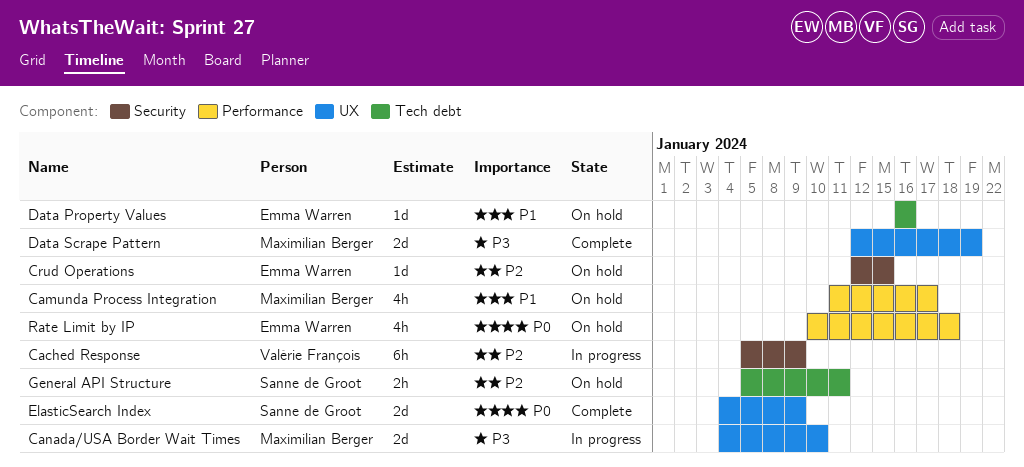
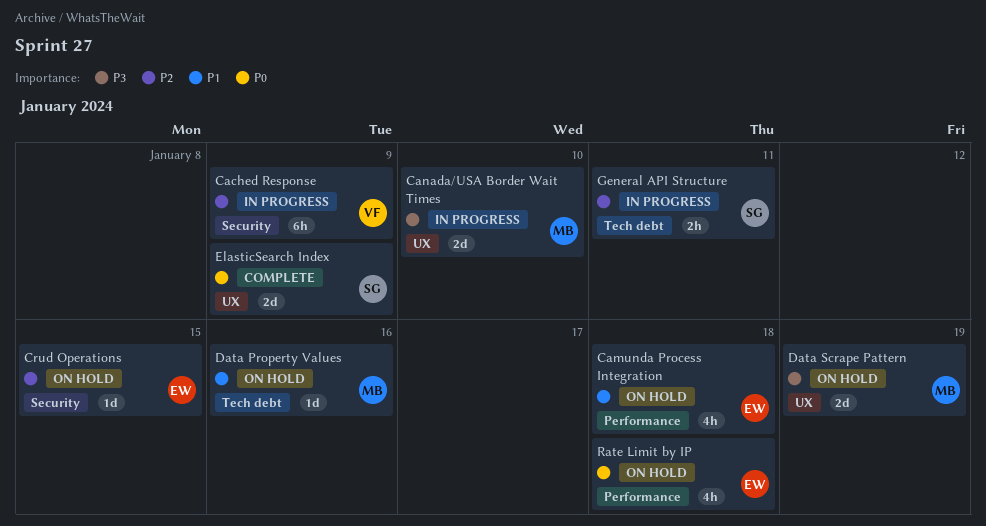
Camunda Process Integration, owner: Maximilian Berger -> Emma Warren
Camunda Process Integration, due: Jan 17 -> Jan 18
Data Property Values, owner: Emma Warren -> Maximilian Berger
Data Scrape Pattern, status: Complete -> On hold
General API Structure, status: On hold -> In progress

